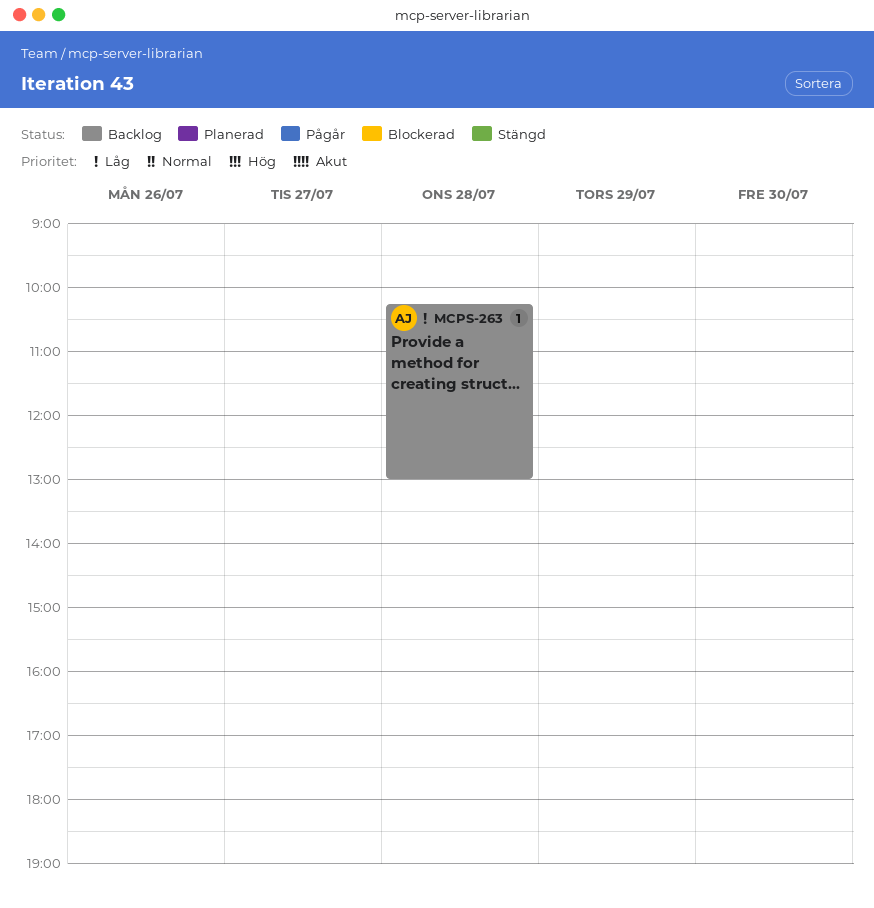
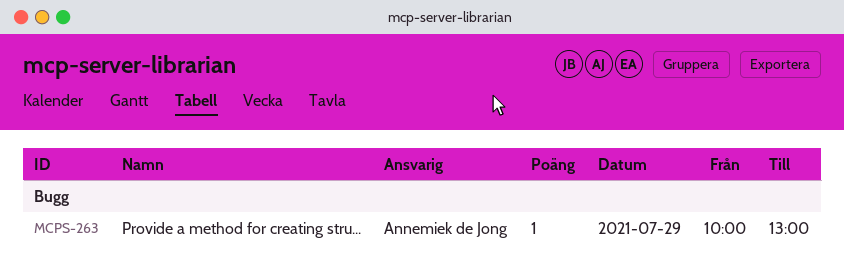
MCPS-263, day: Jul 28 -> Jul 29
MCPS-263, begins: 10:15 -> 10:00

